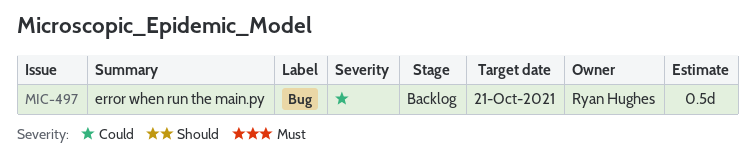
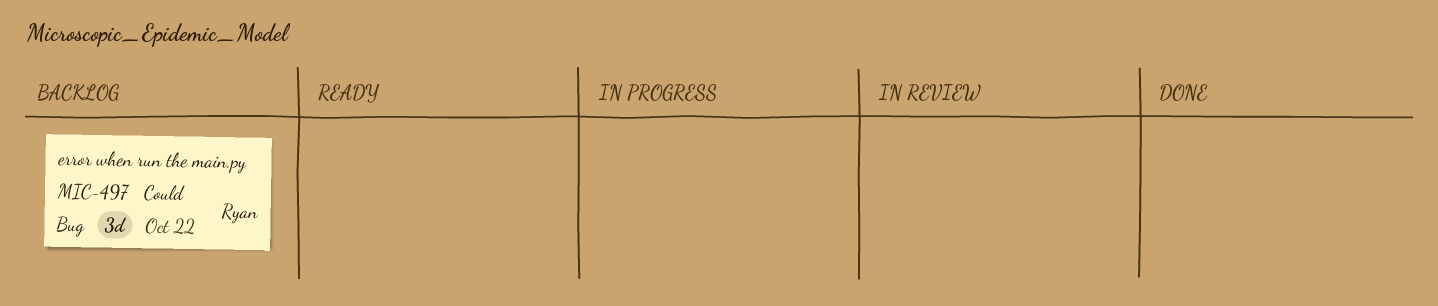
MIC-497, estimate: 0.5d -> 3d
MIC-497, due: Oct 21 -> Oct 22

